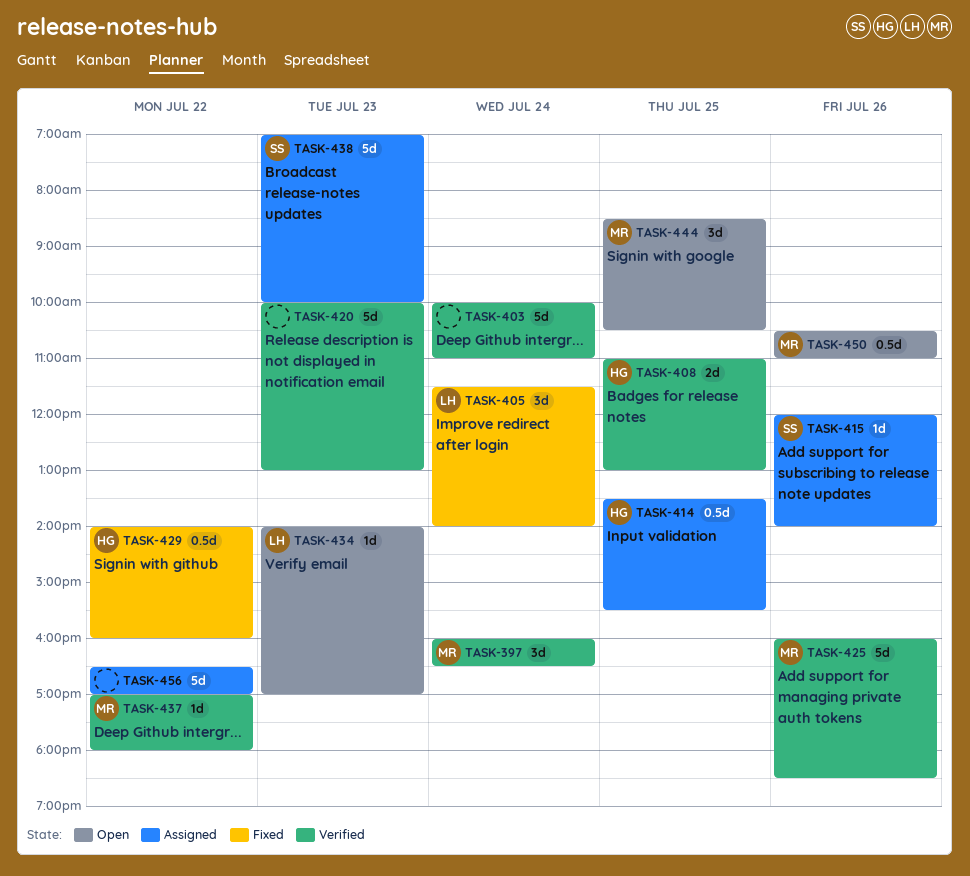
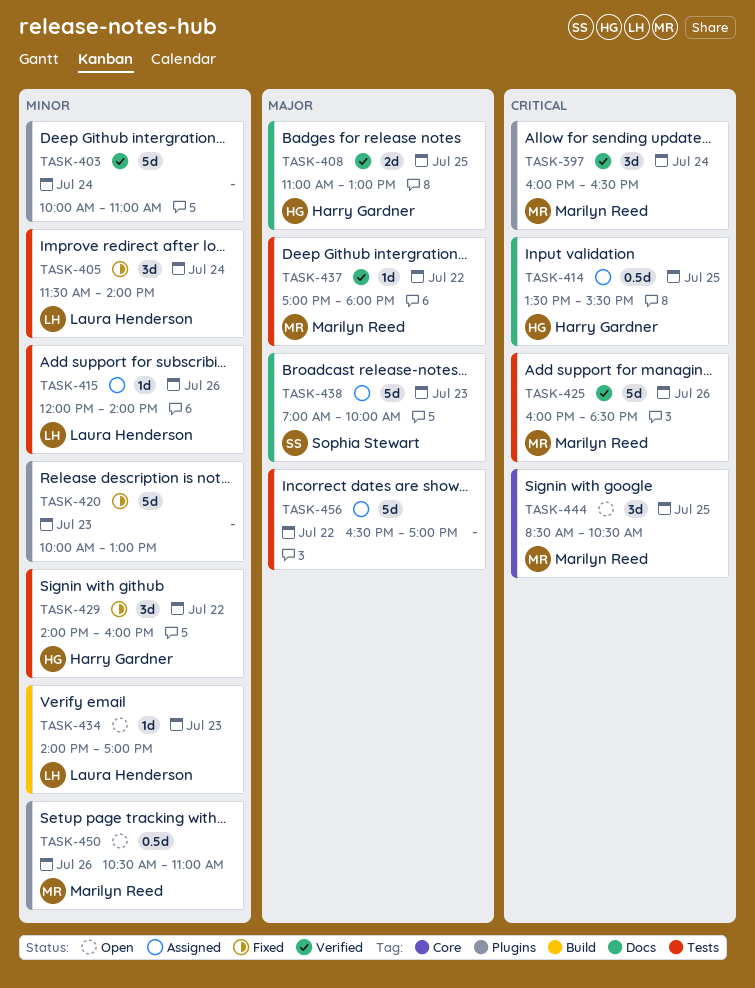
TASK-415, owner: Sophia Stewart -> Laura Henderson
TASK-420, status: Verified -> Fixed
TASK-429, estimate: 0.5d -> 3d

